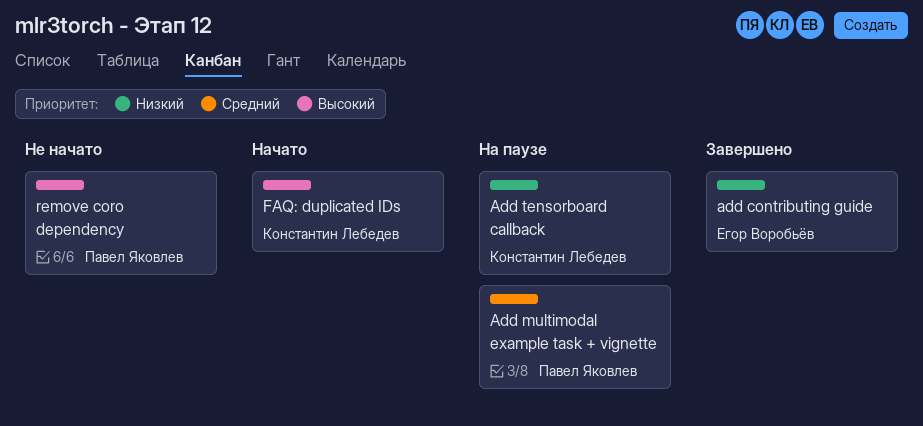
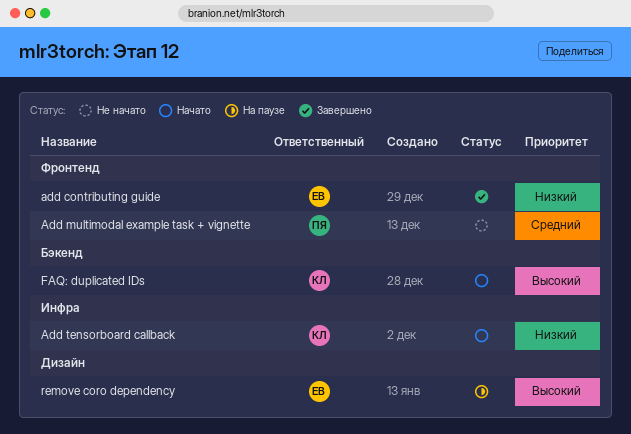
Add multimodal example task + vignette, status: На паузе -> Не начато
Add tensorboard callback, status: На паузе -> Начато
remove coro dependency, status: Не начато -> На паузе
remove coro dependency, owner: Павел Яковлев -> Егор Воробьёв

